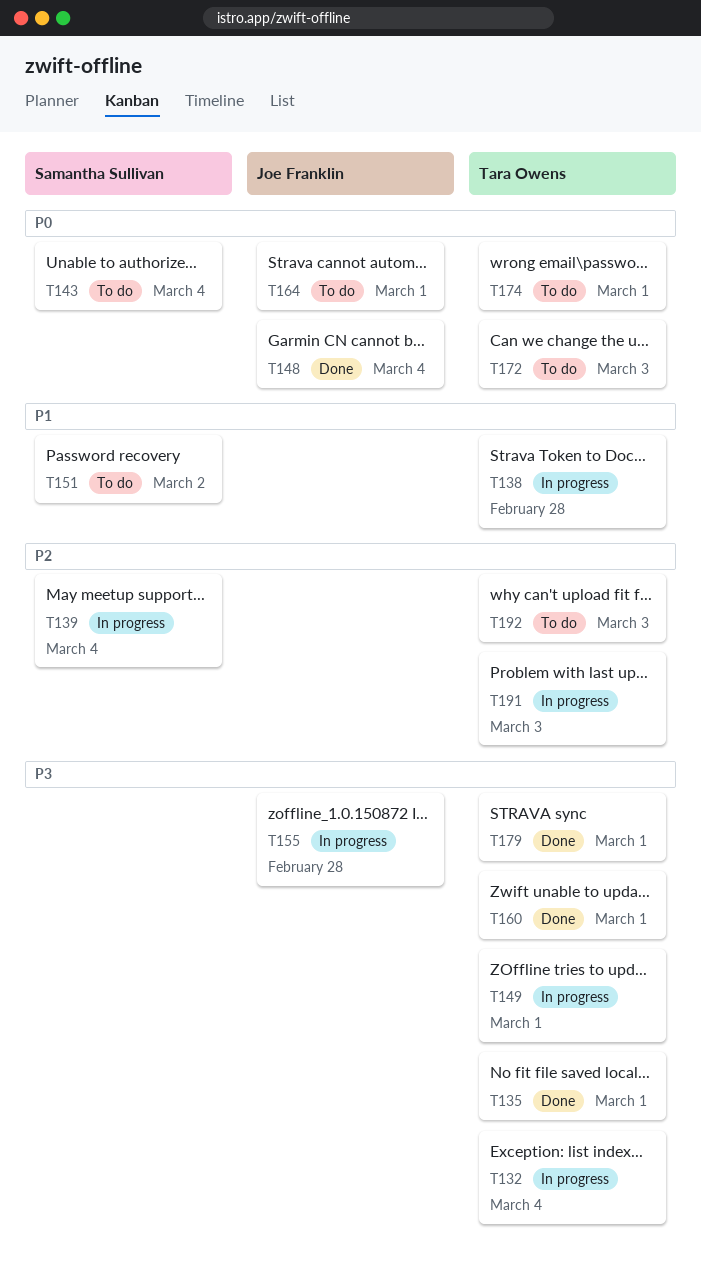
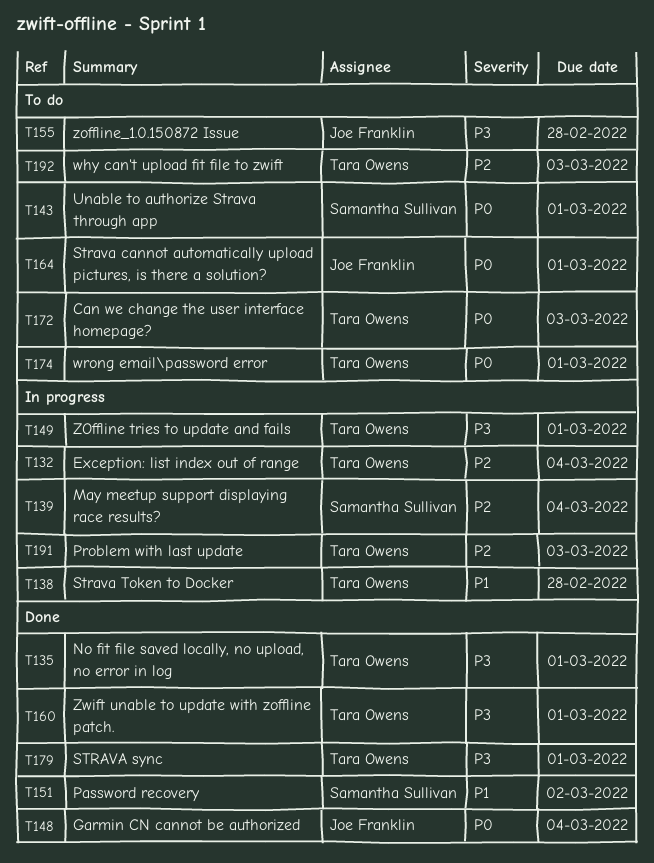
T132, priority: P3 -> P2
T143, due: Mar 4 -> Mar 1
T151, status: To do -> Done
T155, status: In progress -> To do

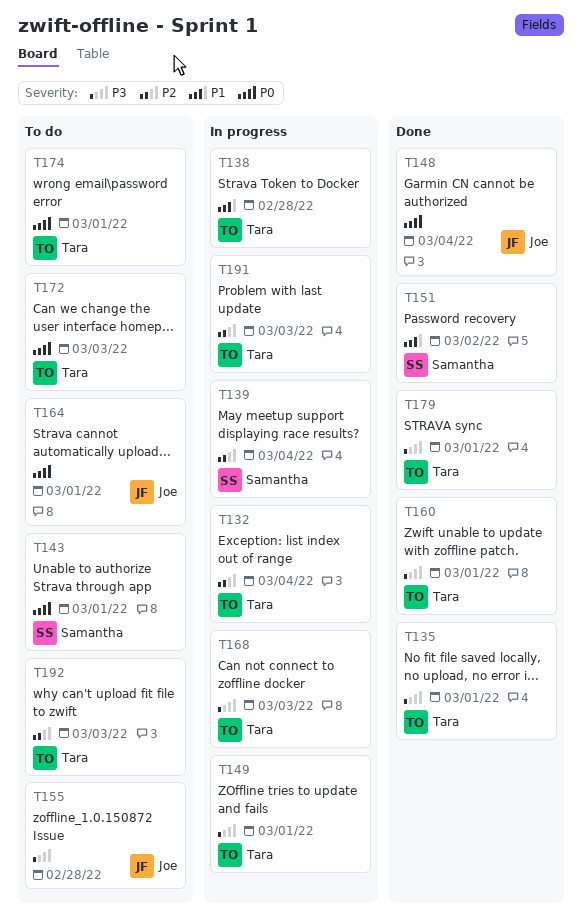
T168: none -> present

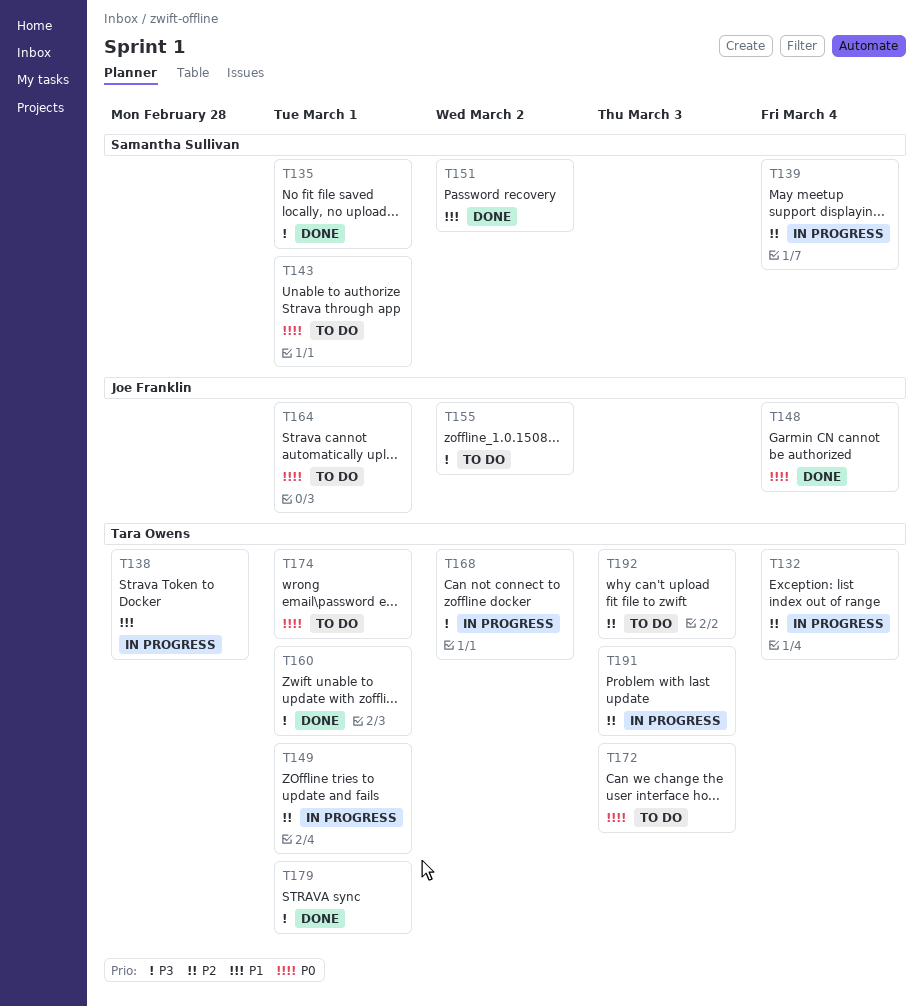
T135, owner: Tara Owens -> Samantha Sullivan
T149, priority: P3 -> P2
T155, due: Feb 28 -> Mar 2
T168, due: Mar 3 -> Mar 2

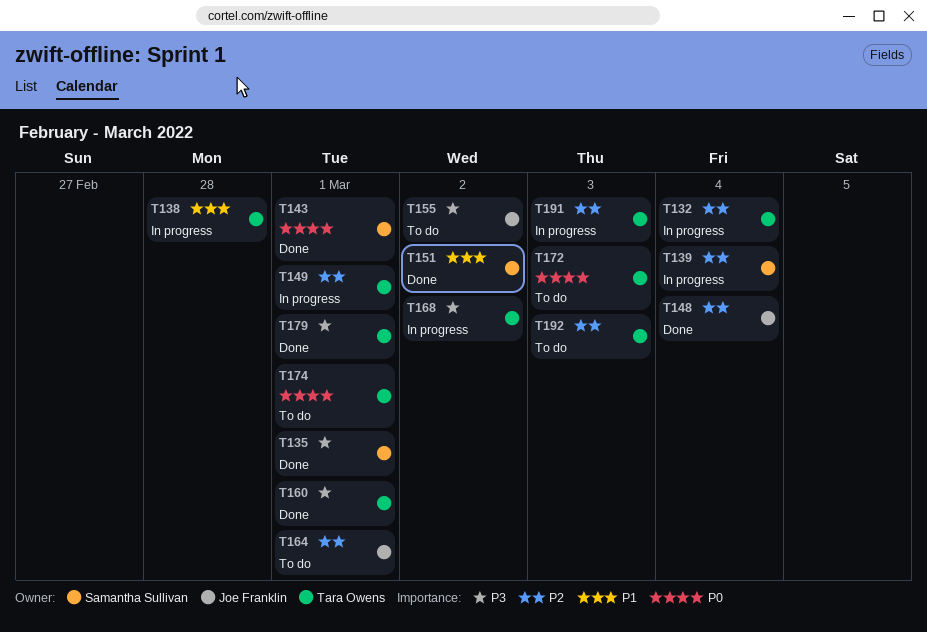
T143, status: To do -> Done
T148, priority: P0 -> P2
T164, priority: P0 -> P2

